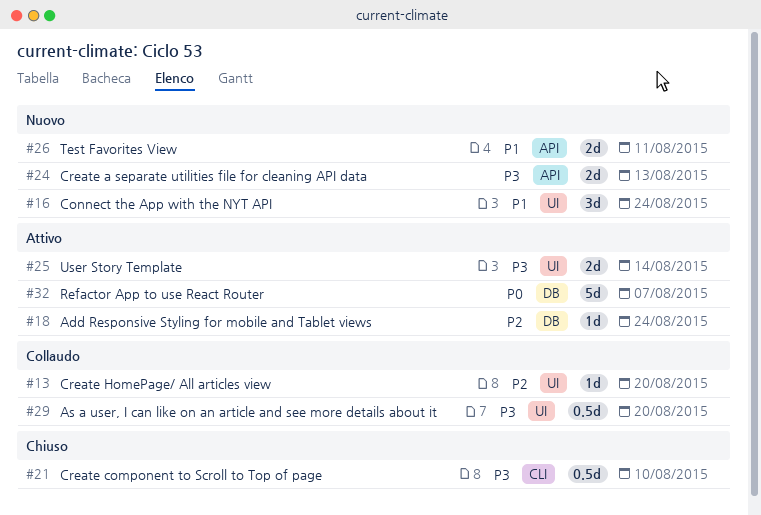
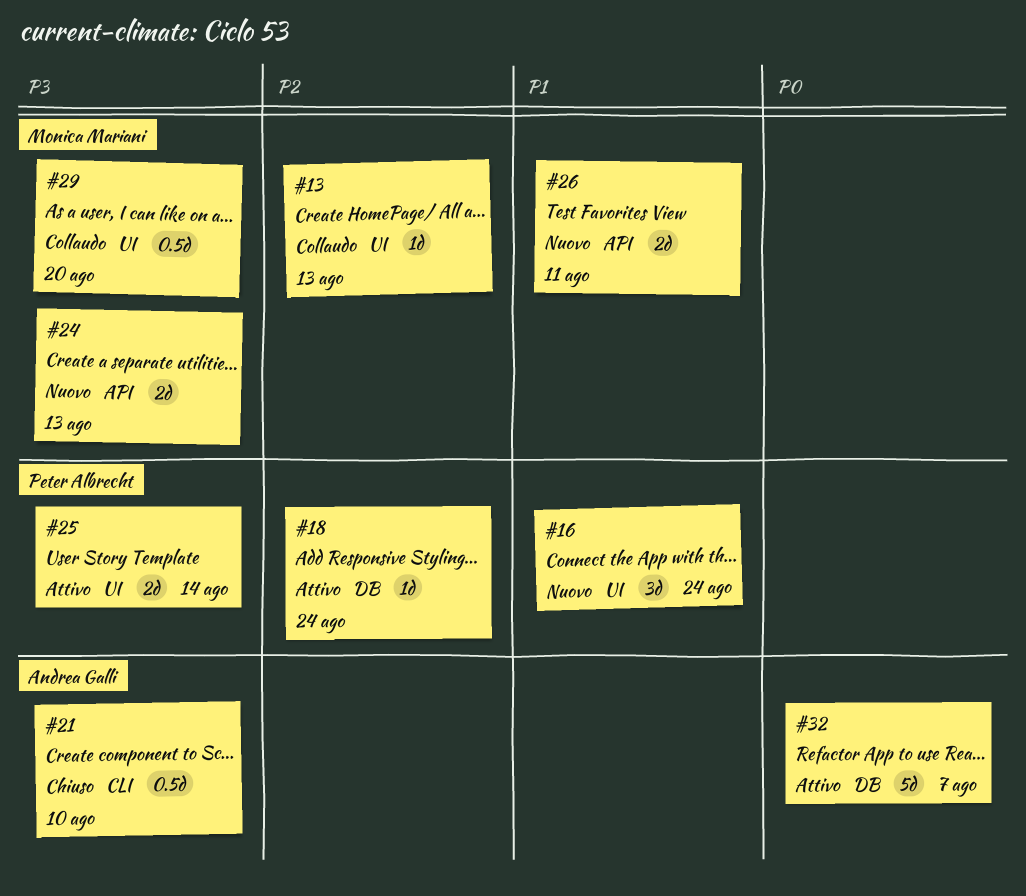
#13, due: Aug 20 -> Aug 13

